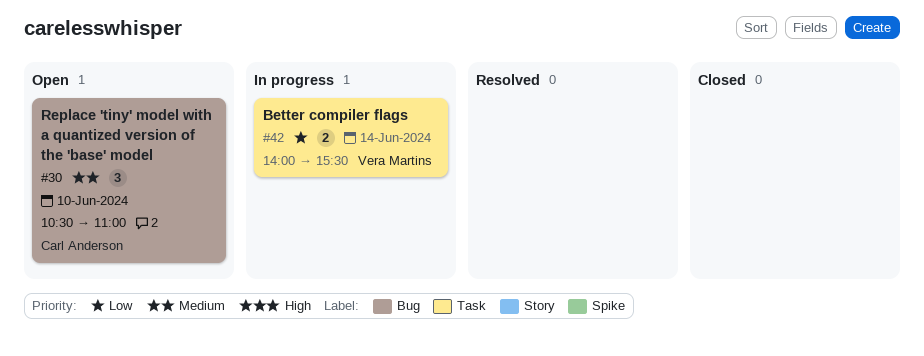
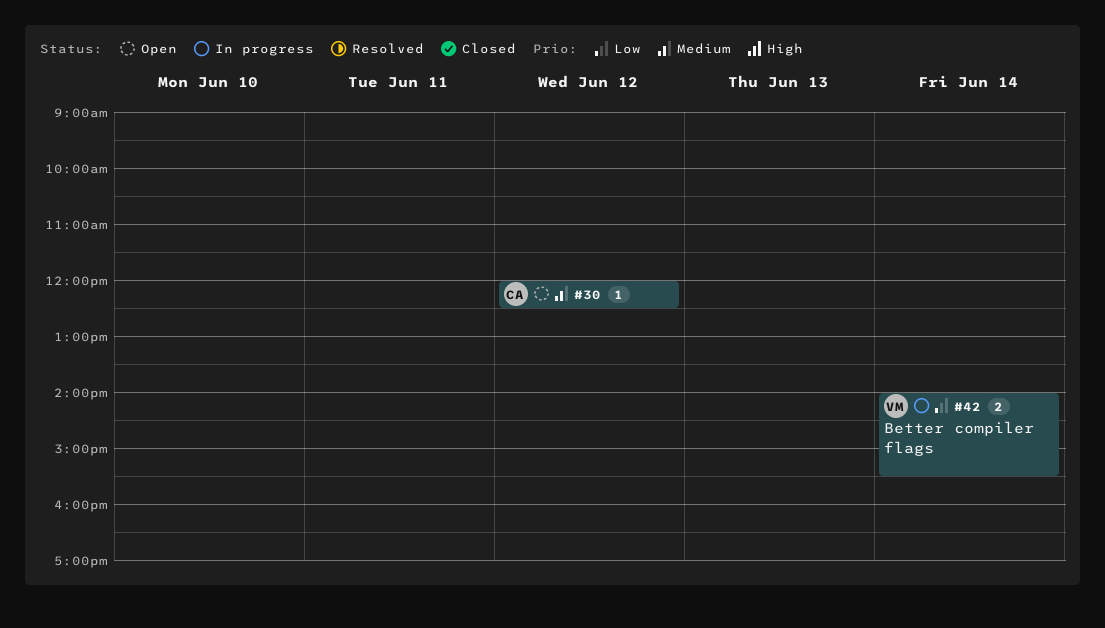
#30, estimate: 3 -> 1
#30, day: Jun 10 -> Jun 12
#30, begins: 10:30 -> 12:00
#30, ends: 11:00 -> 12:30

